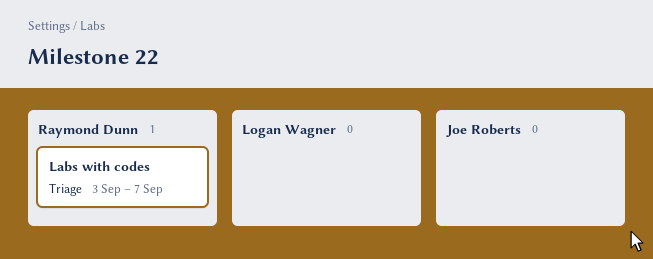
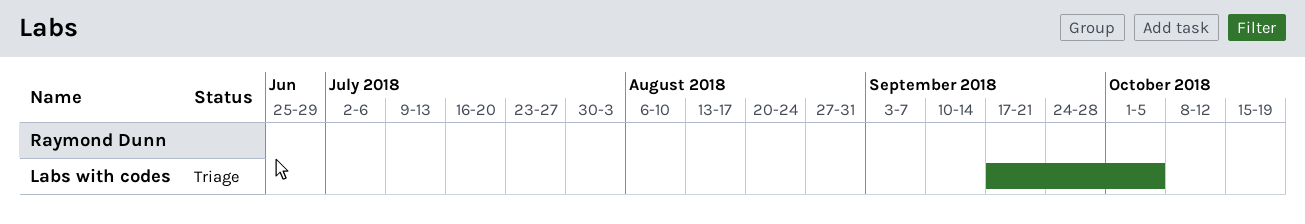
Labs with codes, start: Sep 3 -> Sep 17
Labs with codes, due: Sep 7 -> Oct 5

